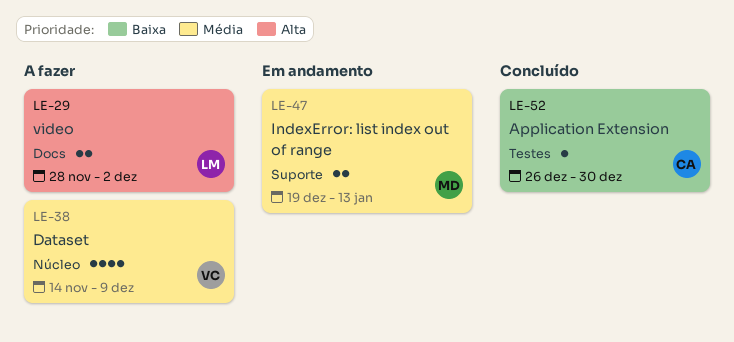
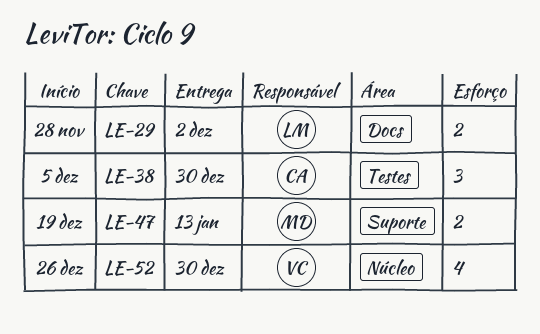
LE-38, owner: VC -> CA
LE-38, label: Núcleo -> Testes
LE-38, estimate: 4 -> 3
LE-38, start: Nov 14 -> Dec 5
LE-38, due: Dec 9 -> Dec 30
LE-52, owner: CA -> VC
LE-52, label: Testes -> Núcleo
LE-52, estimate: 1 -> 4

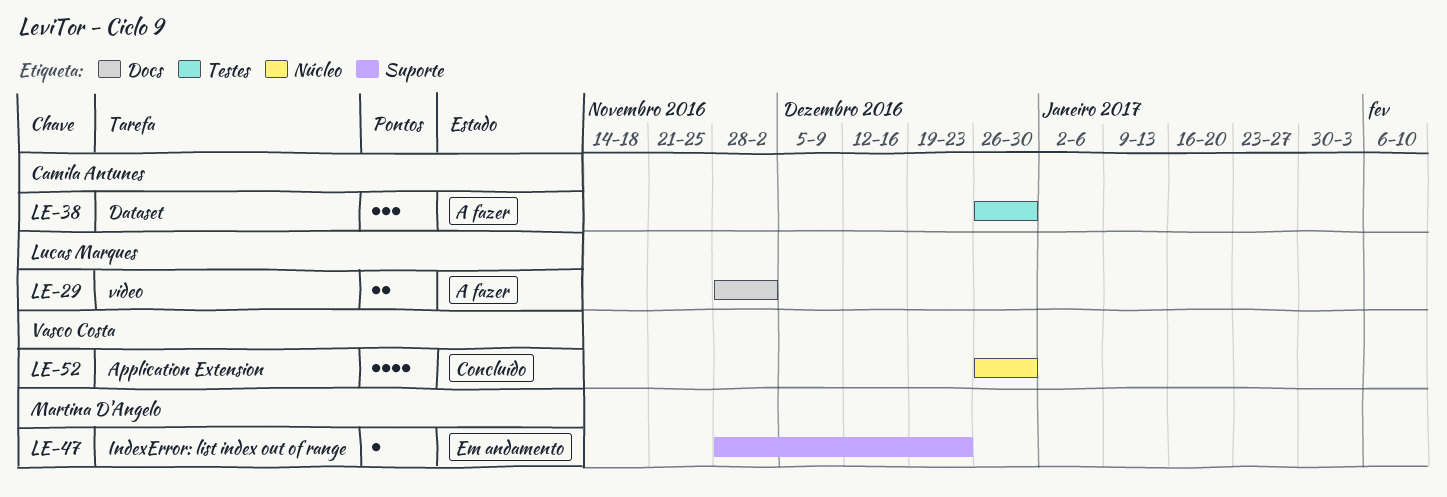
LE-38, start: Dec 5 -> Dec 26
LE-47, estimate: 2 -> 1
LE-47, start: Dec 19 -> Nov 28
LE-47, due: Jan 13 -> Dec 23

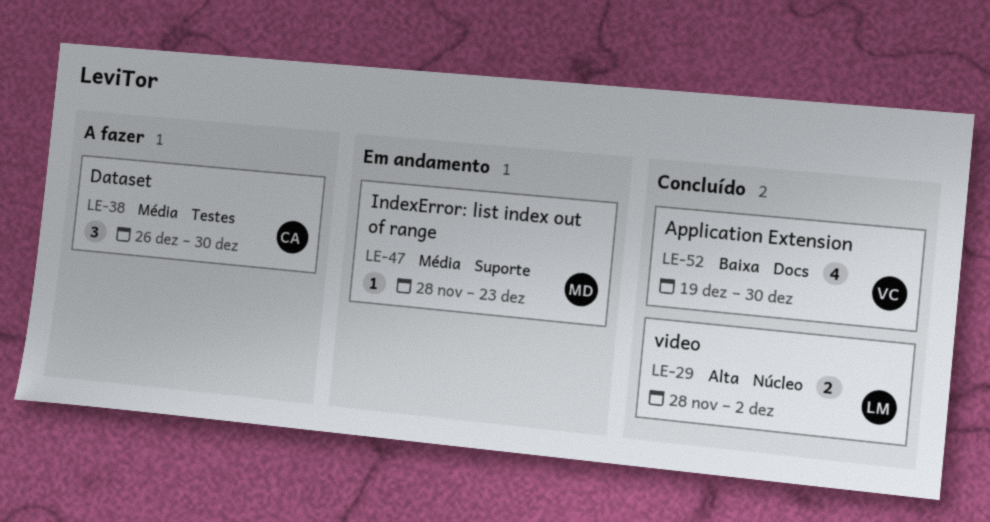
LE-29, status: A fazer -> Concluído
LE-29, label: Docs -> Núcleo
LE-52, label: Núcleo -> Docs
LE-52, start: Dec 26 -> Dec 19

